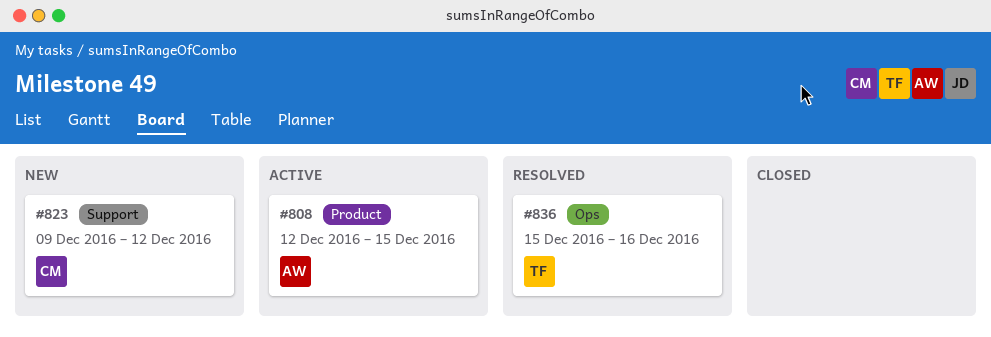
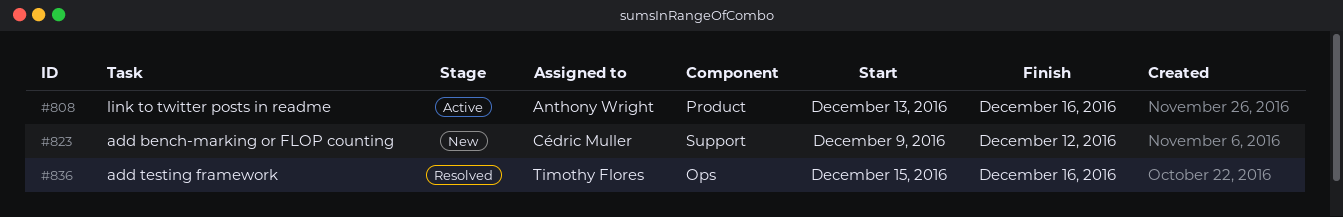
#808, start: Dec 12 -> Dec 13
#808, due: Dec 15 -> Dec 16

